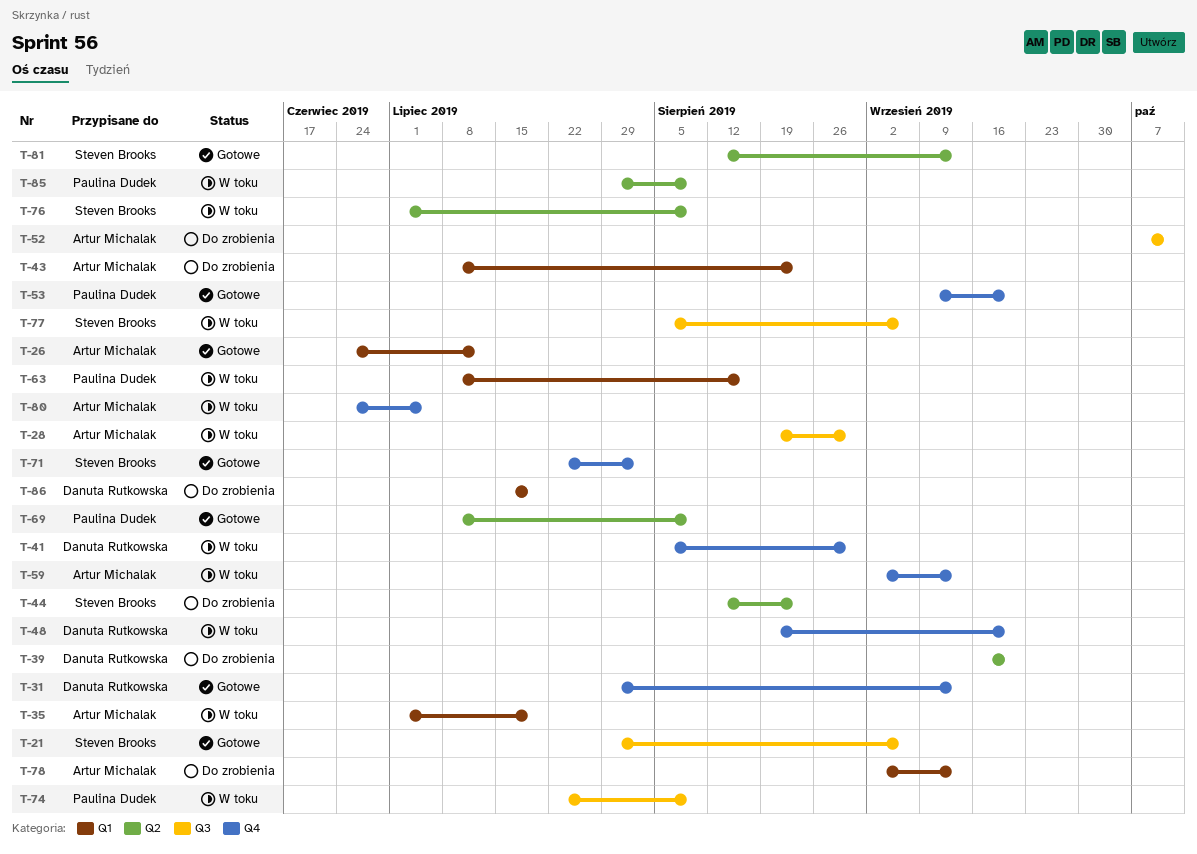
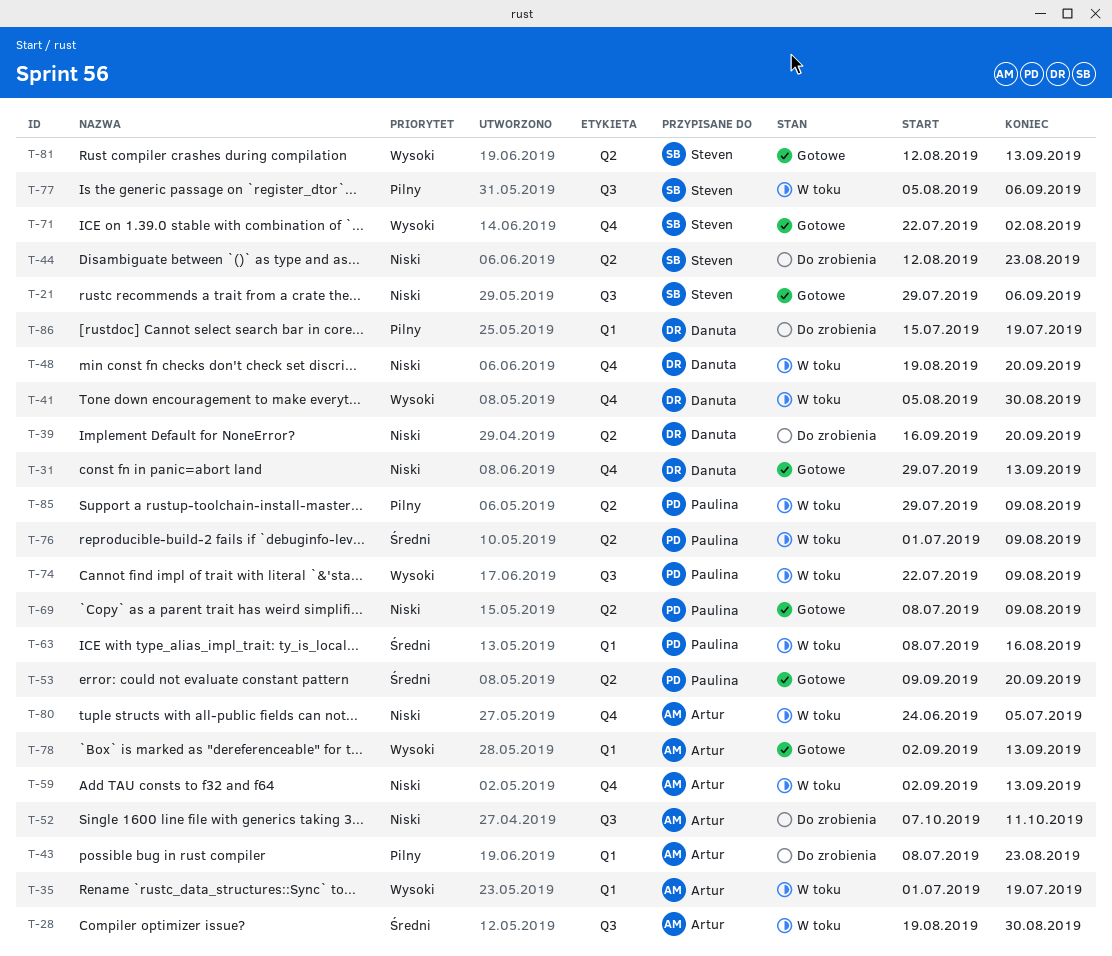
T-26: present -> none
T-53, label: Q4 -> Q2
T-76, owner: Steven Brooks -> Paulina Dudek
T-78, status: Do zrobienia -> Gotowe

